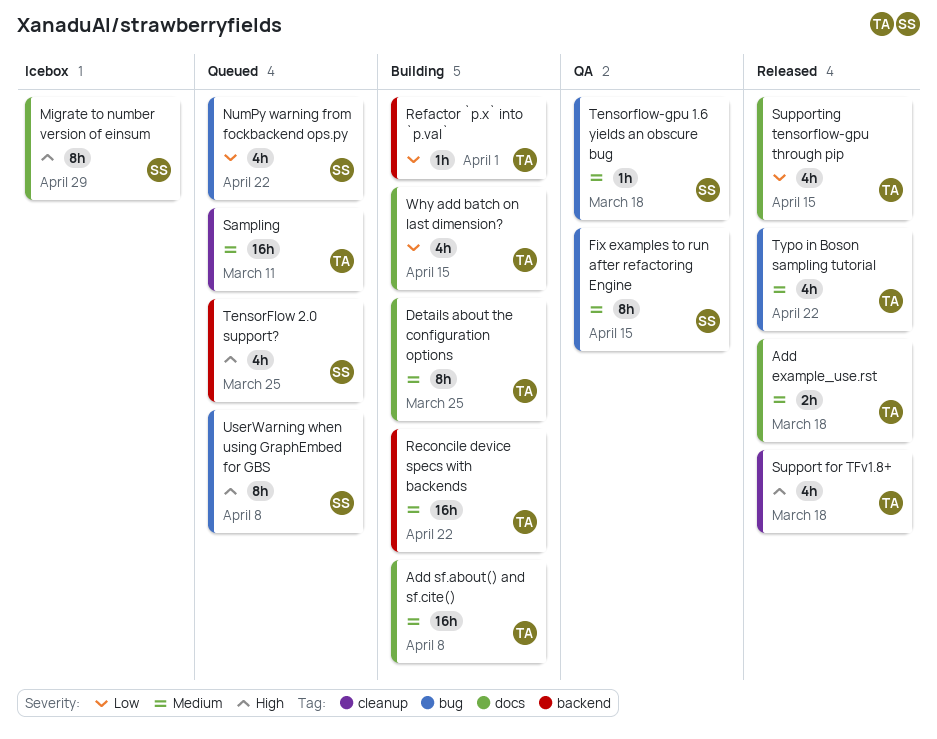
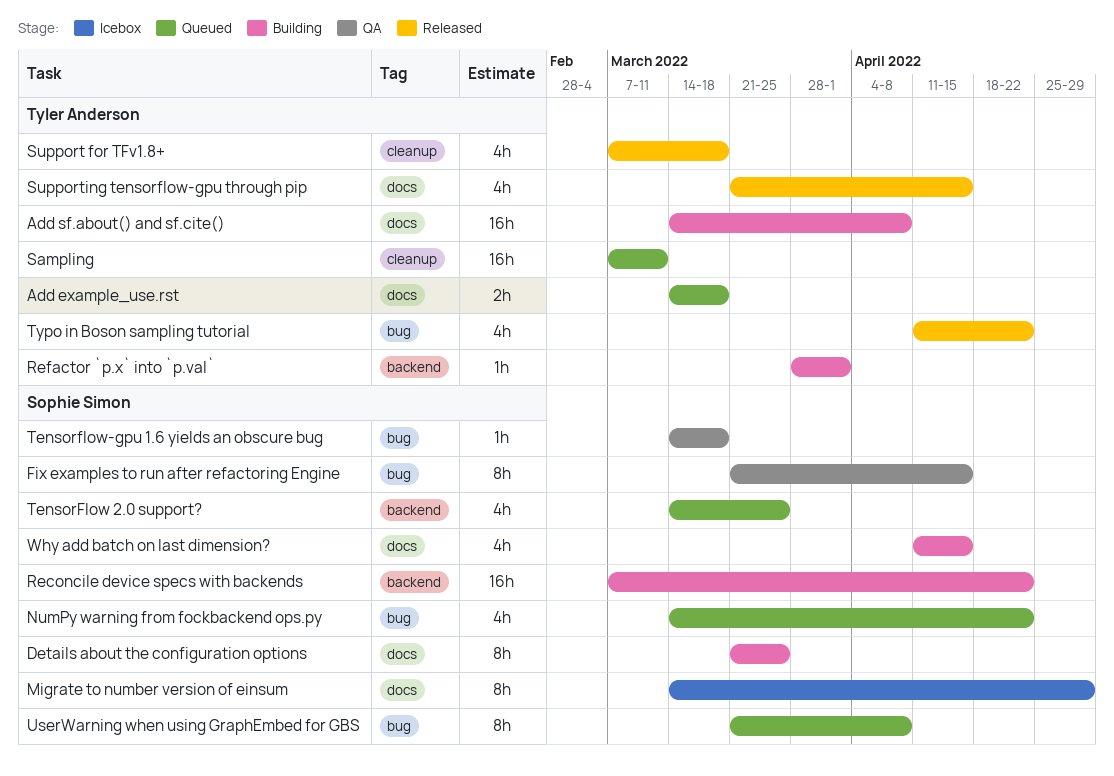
Add example_use.rst, status: Released -> Queued
Details about the configuration options, owner: Tyler Anderson -> Sophie Simon
Reconcile device specs with backends, owner: Tyler Anderson -> Sophie Simon
Why add batch on last dimension?, owner: Tyler Anderson -> Sophie Simon

